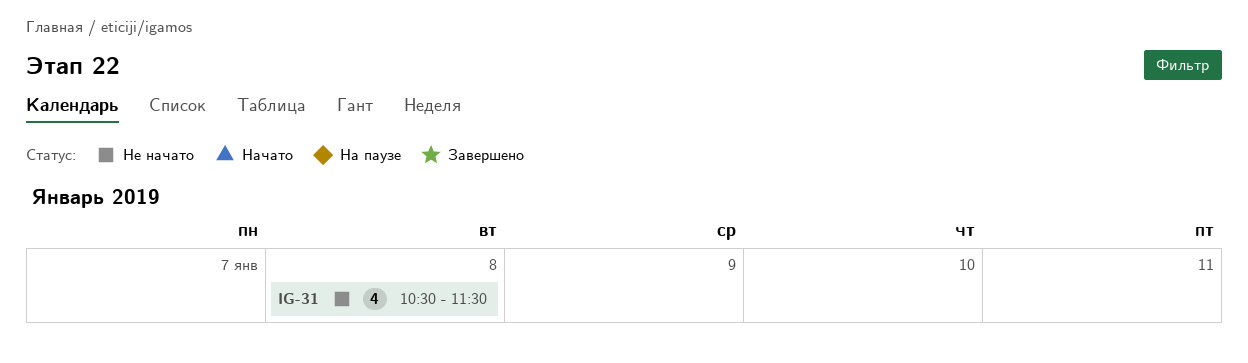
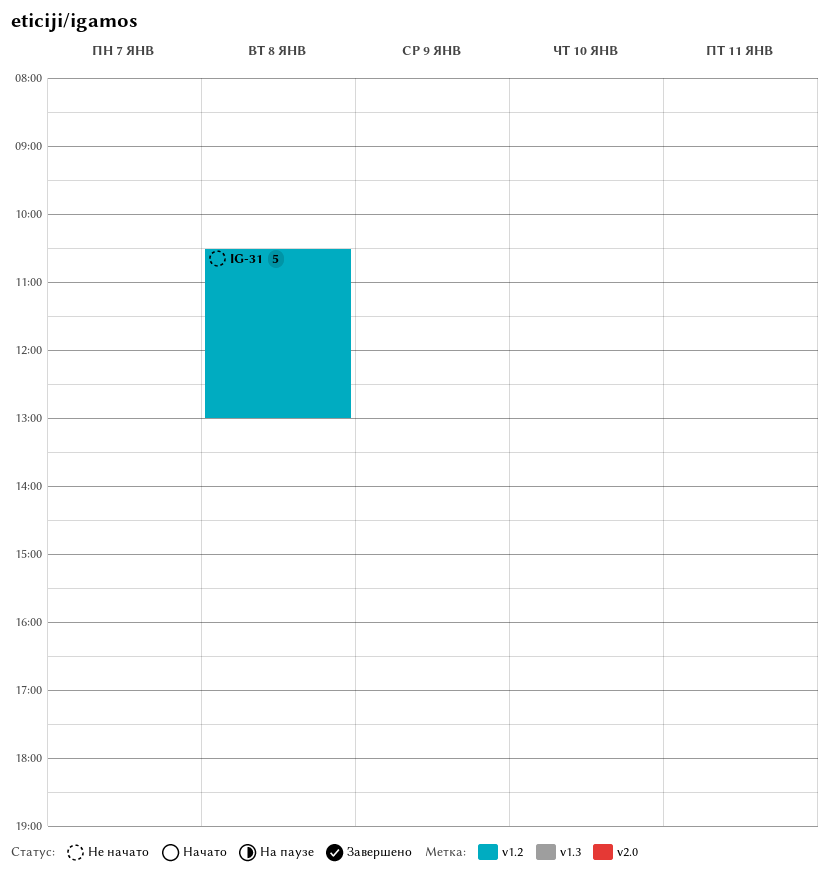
IG-31, estimate: 4 -> 5
IG-31, ends: 11:30 -> 13:00

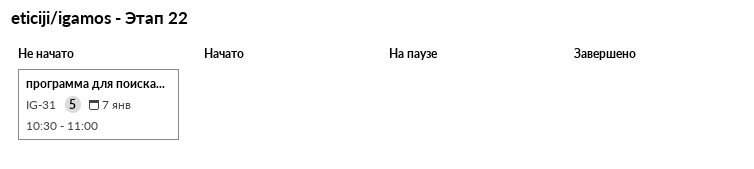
IG-31, day: Jan 8 -> Jan 7
IG-31, ends: 13:00 -> 11:00

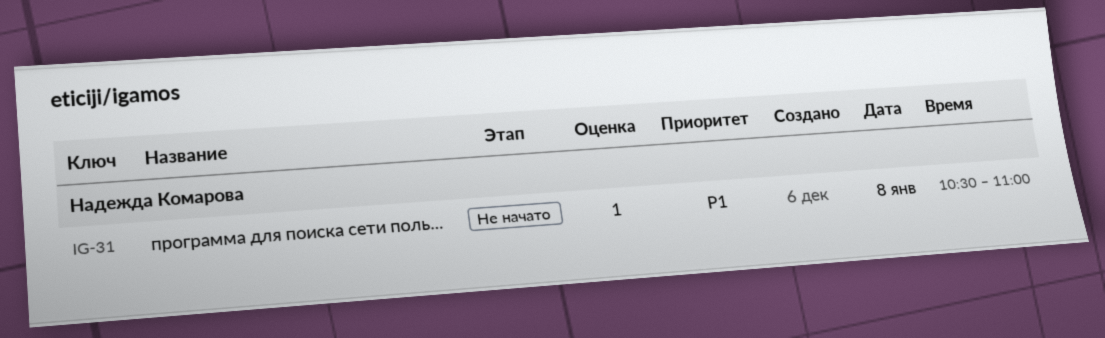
IG-31, estimate: 5 -> 1
IG-31, day: Jan 7 -> Jan 8

